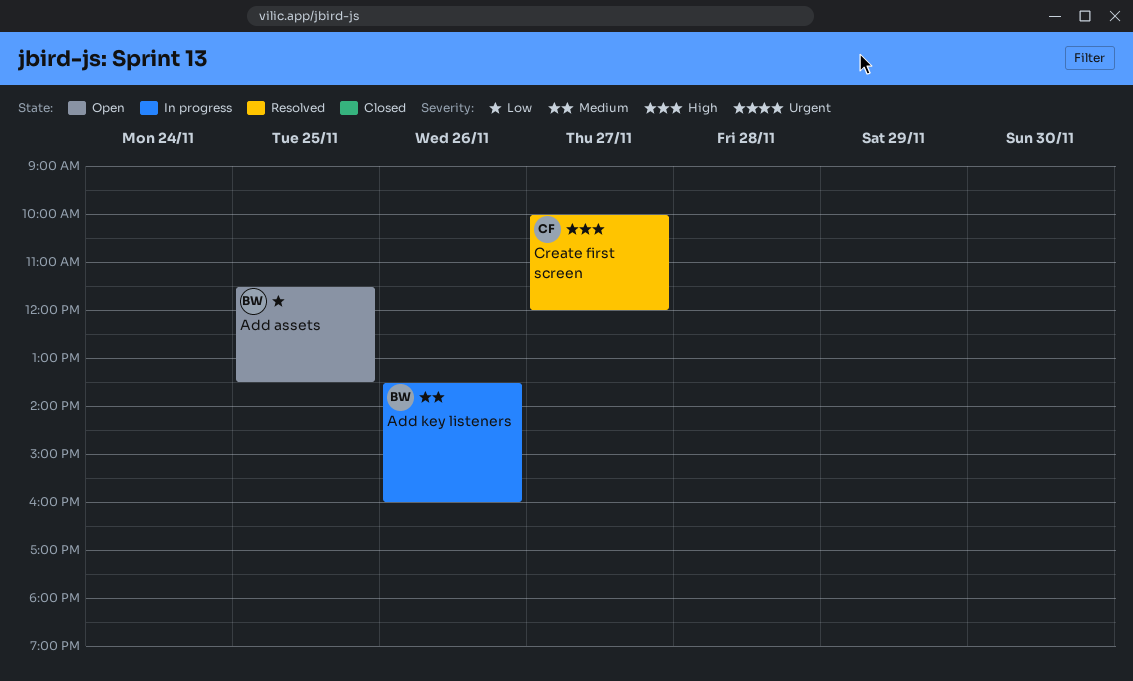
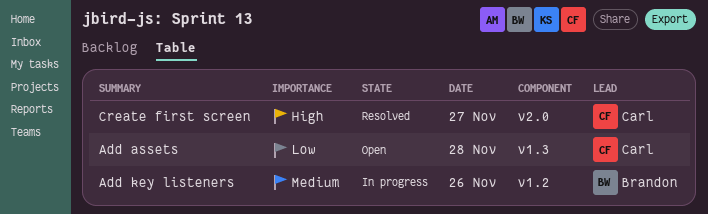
Add assets, owner: Brandon -> Carl
Add assets, day: Nov 25 -> Nov 28

